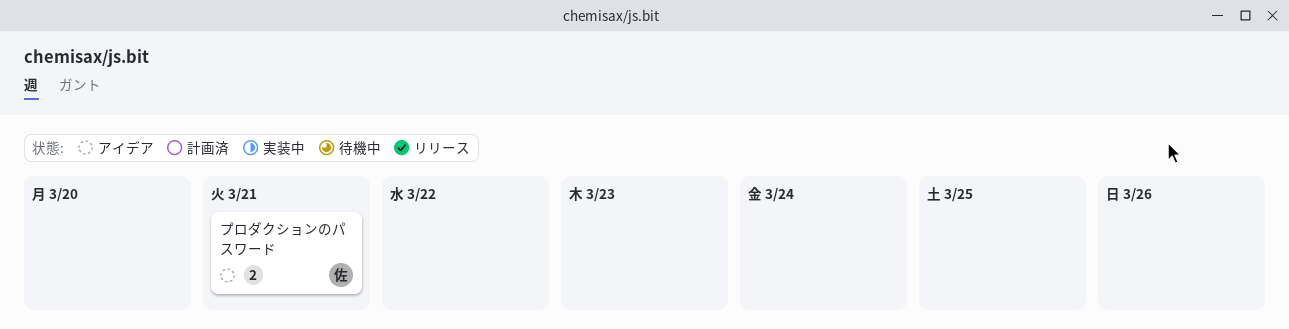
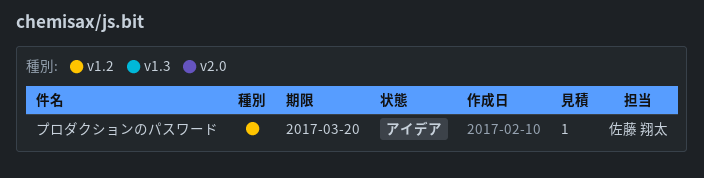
プロダクションのパスワード, estimate: 2 -> 1
プロダクションのパスワード, due: Mar 21 -> Mar 20

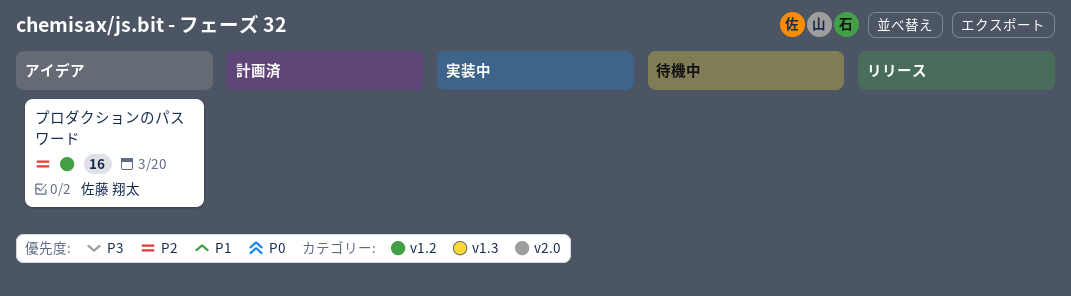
プロダクションのパスワード, estimate: 1 -> 16

